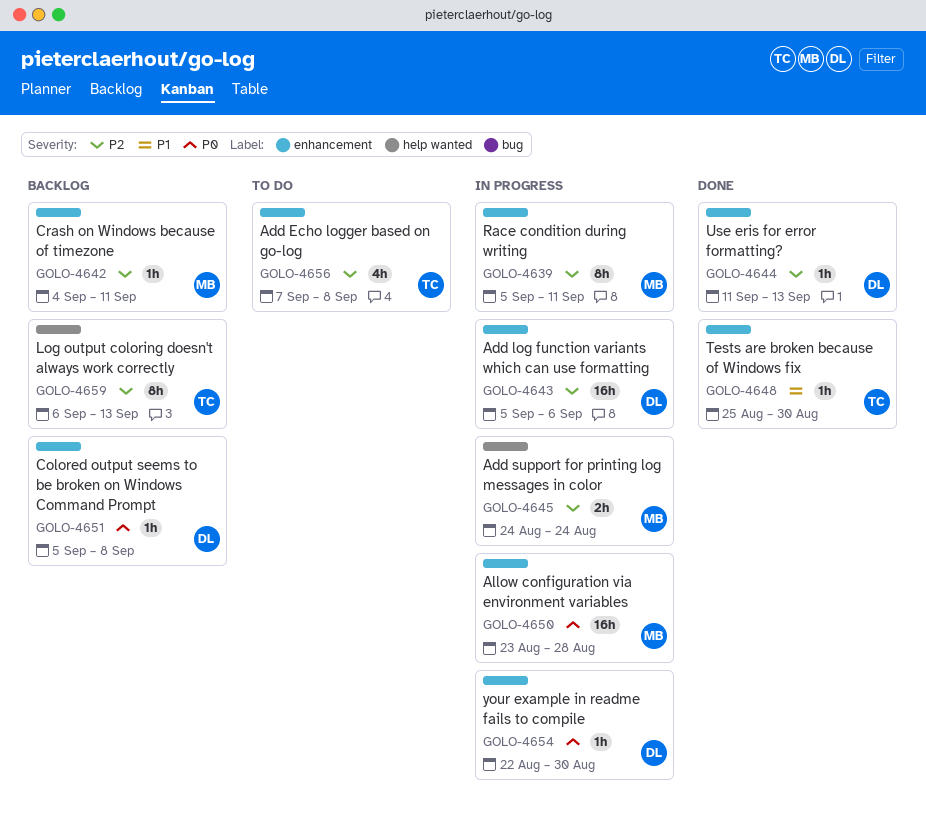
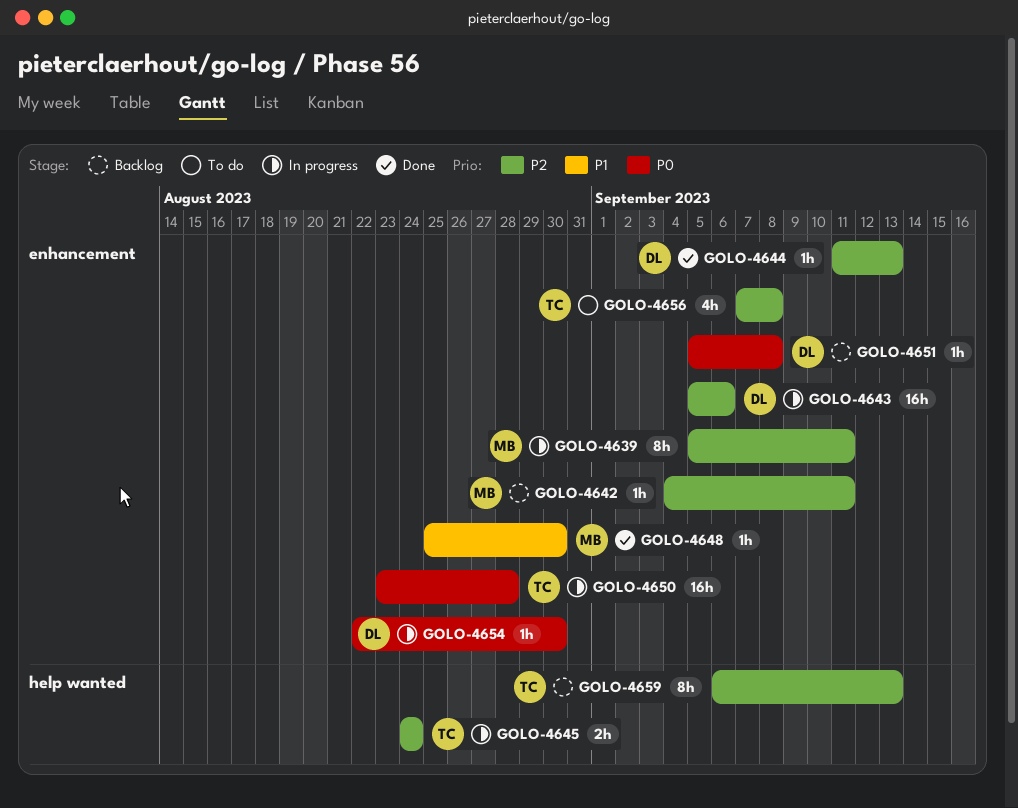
GOLO-4645, owner: MB -> TC
GOLO-4648, owner: TC -> MB
GOLO-4650, owner: MB -> TC

